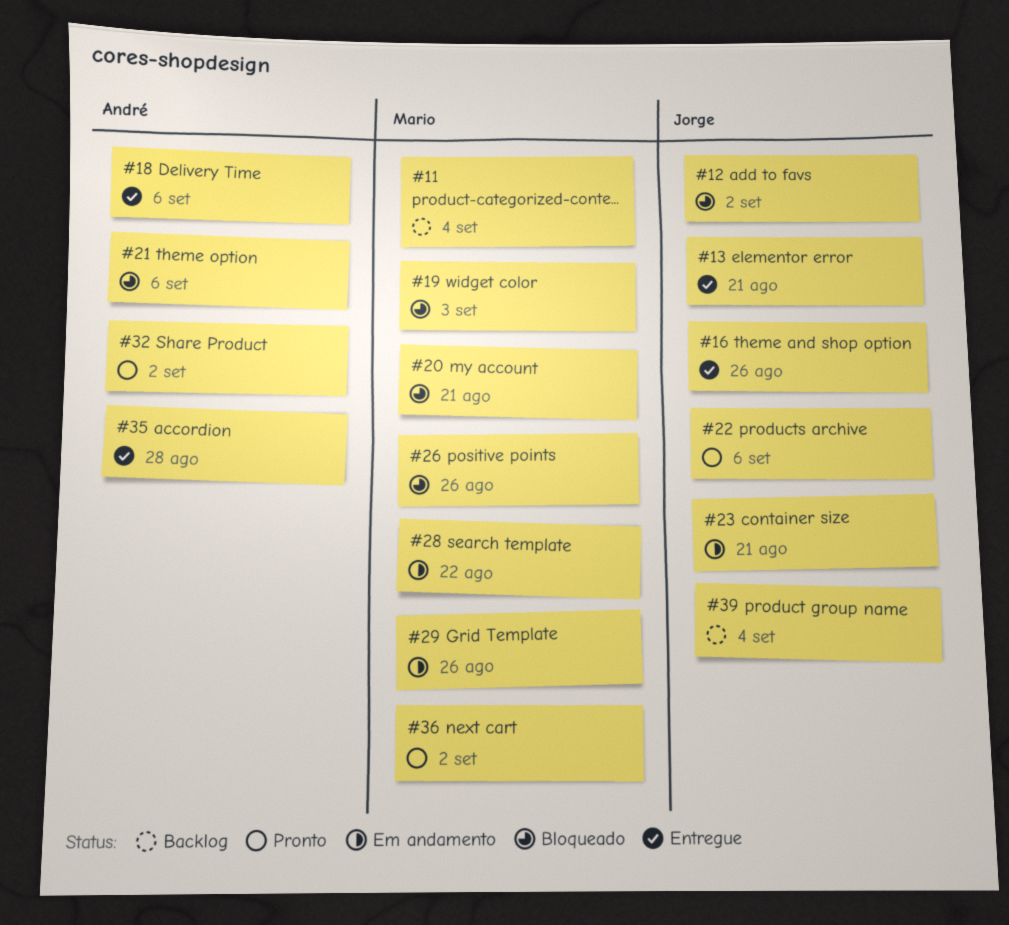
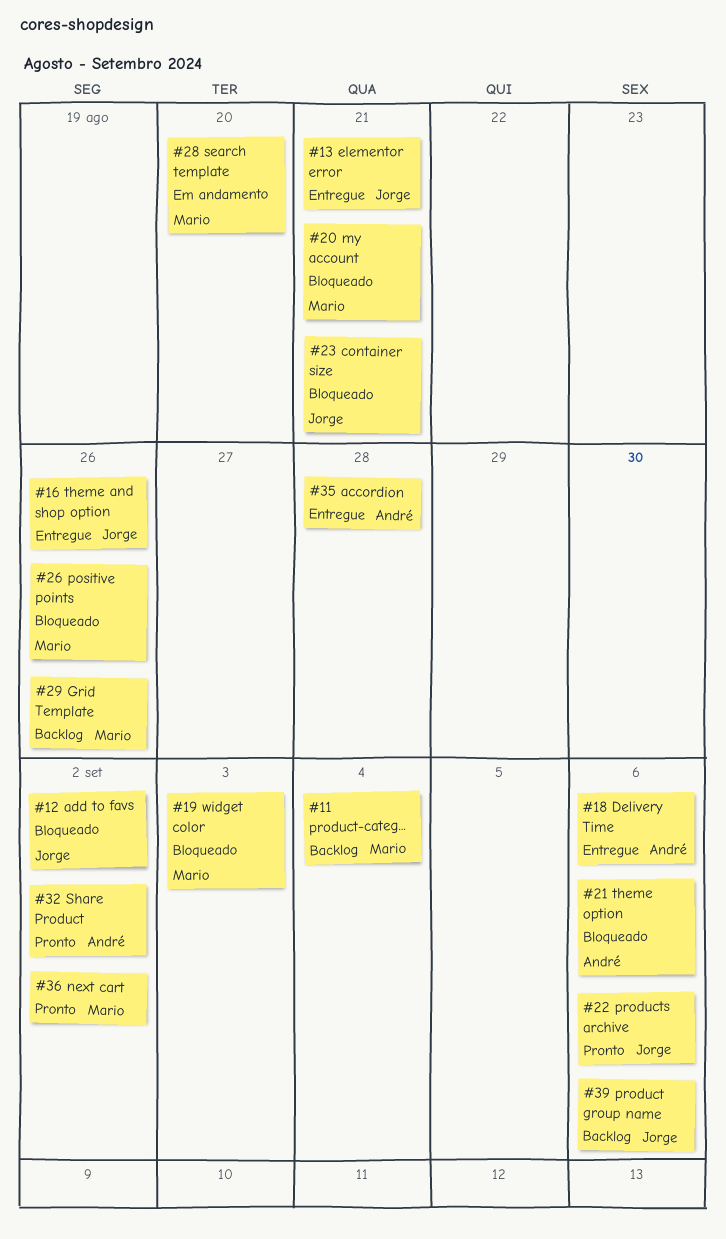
#23, status: Em andamento -> Bloqueado
#28, due: Aug 22 -> Aug 20
#29, status: Em andamento -> Backlog
#39, due: Sep 4 -> Sep 6

